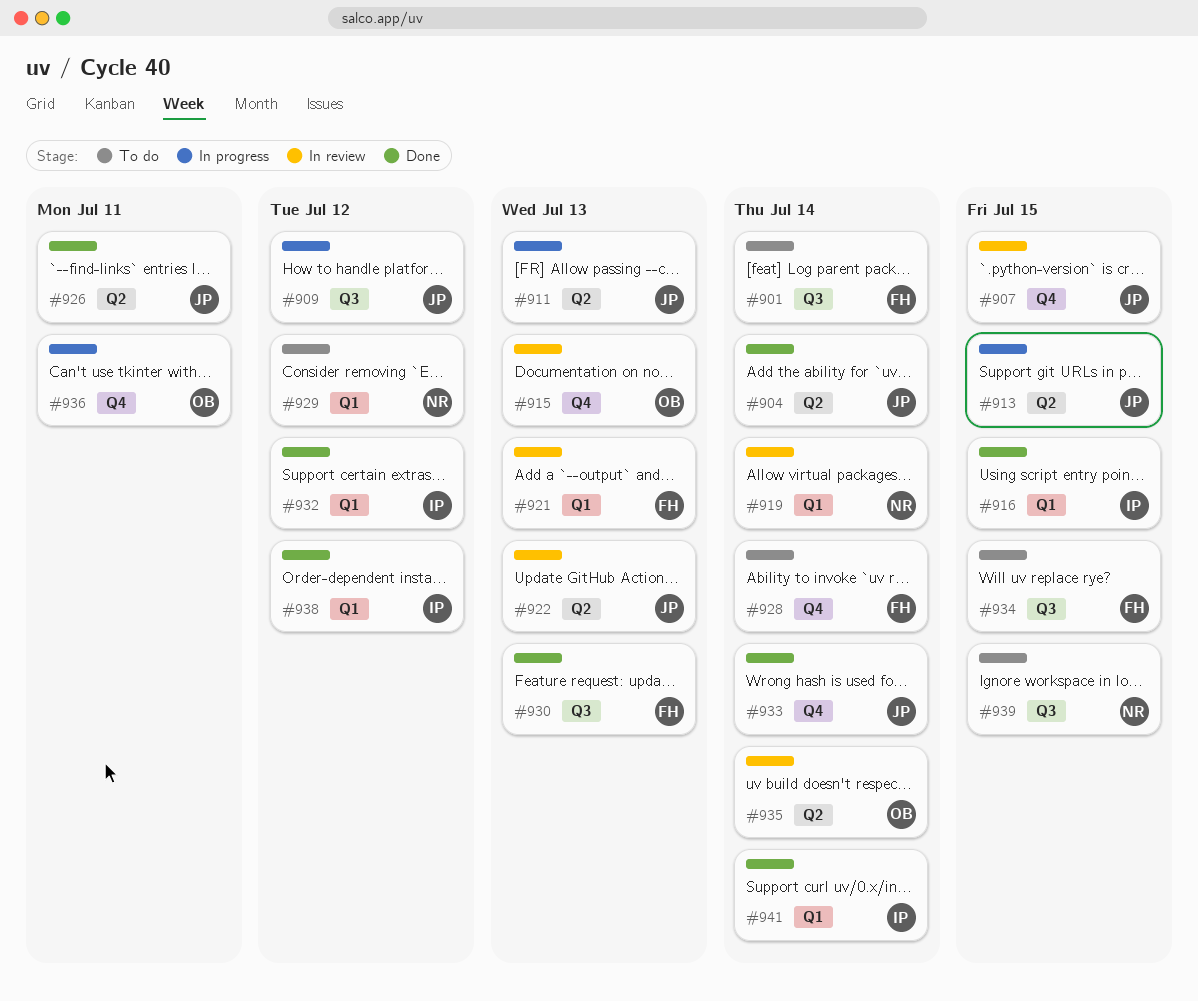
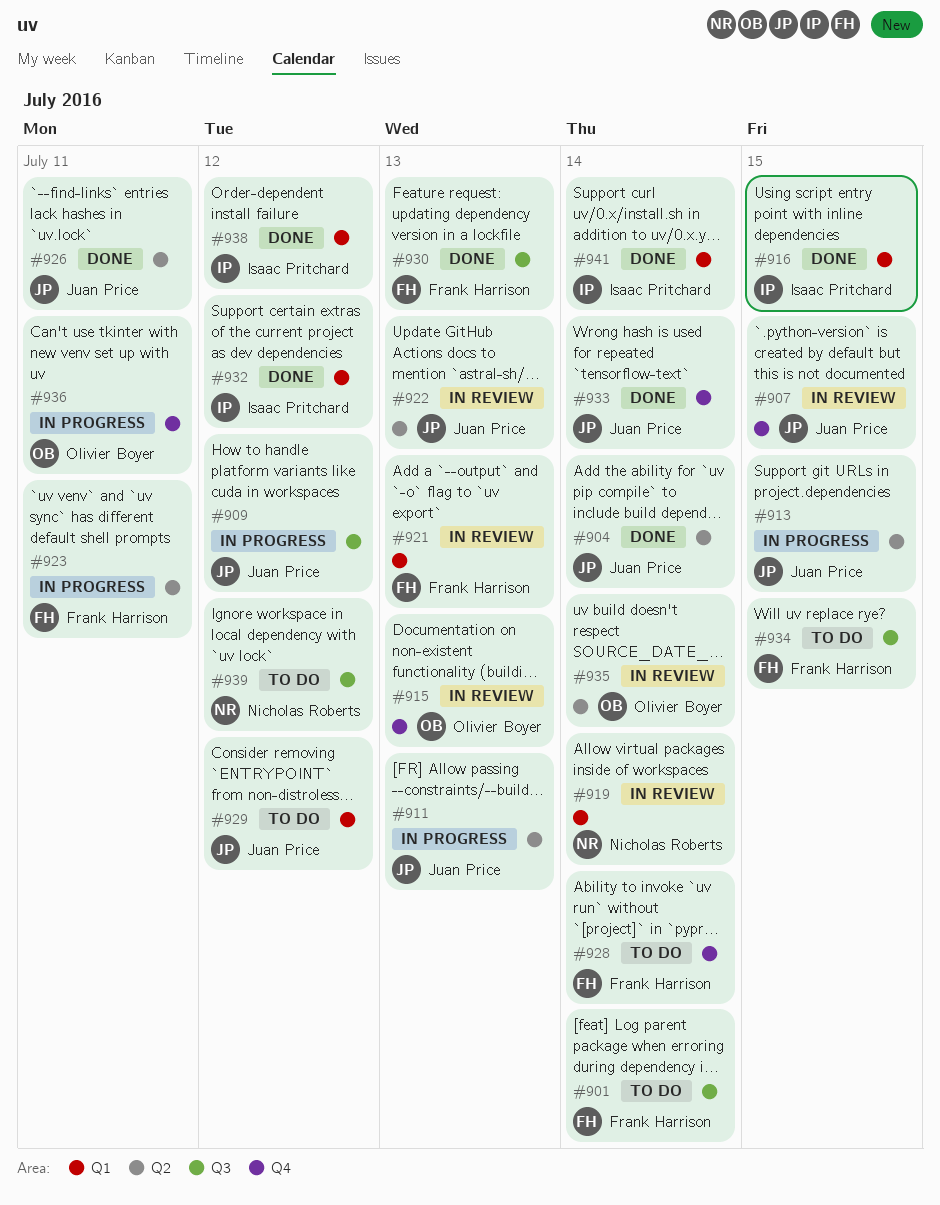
#923: none -> present
#929, owner: Nicholas Roberts -> Juan Price
#939, due: Jul 15 -> Jul 12

